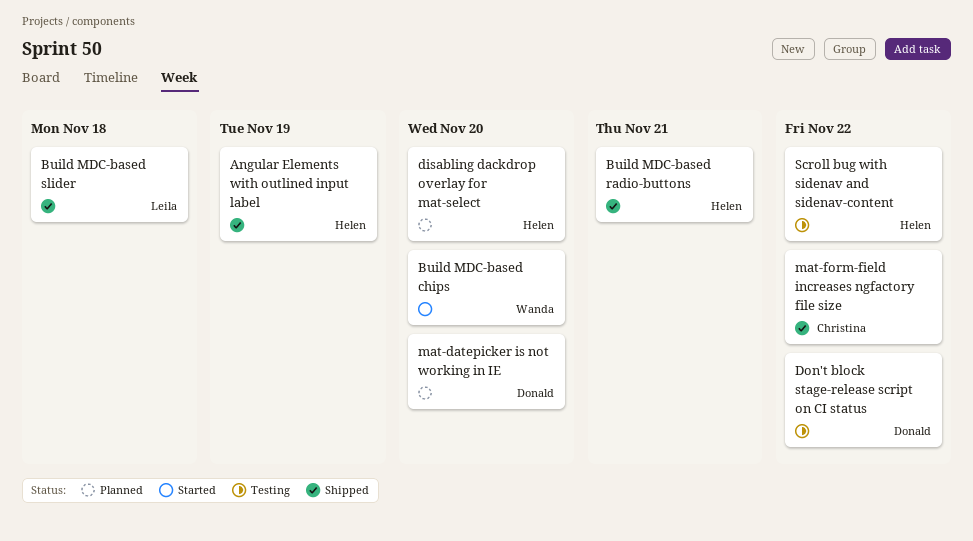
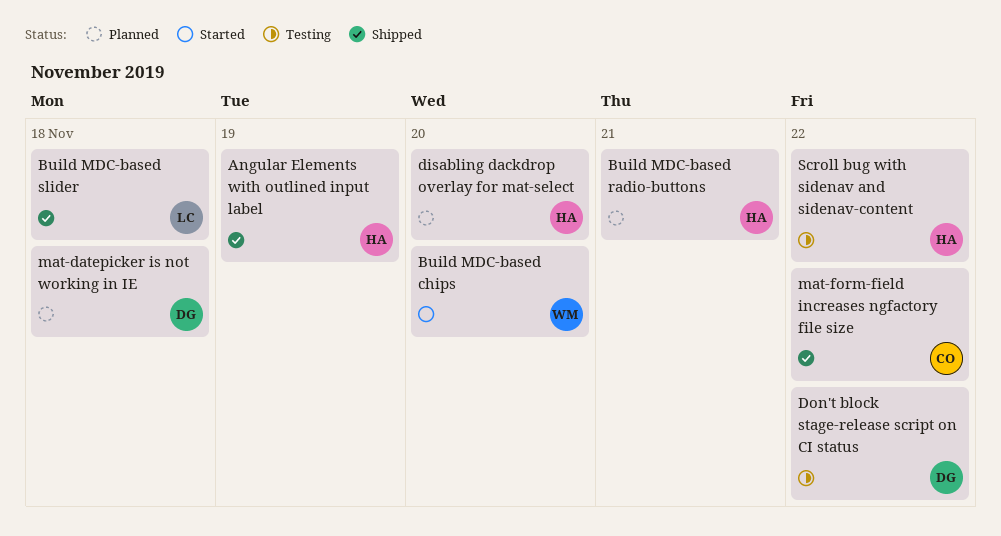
Build MDC-based radio-buttons, status: Shipped -> Planned
mat-datepicker is not working in IE, due: Nov 20 -> Nov 18

